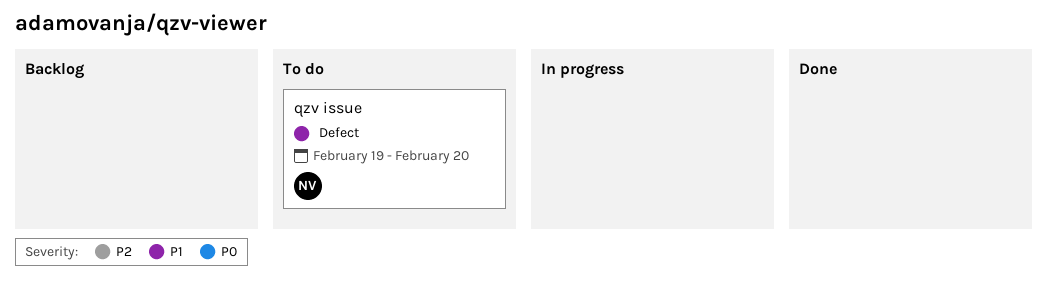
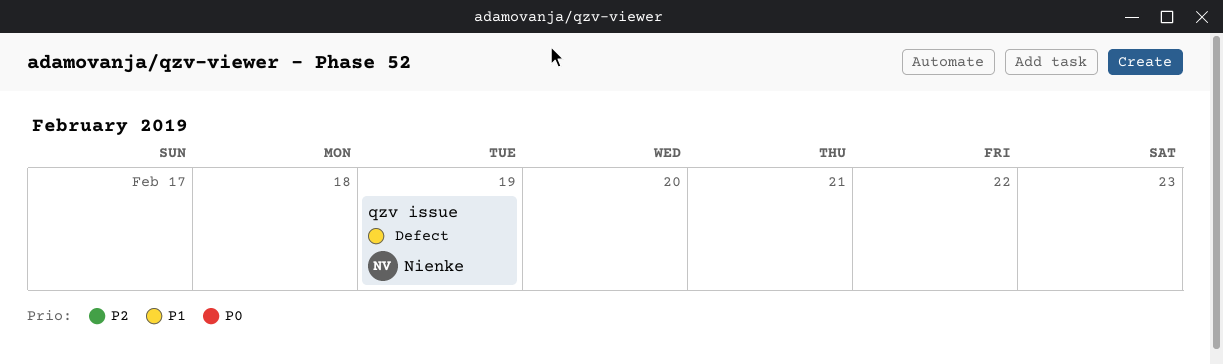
qzv issue, due: Feb 20 -> Feb 19

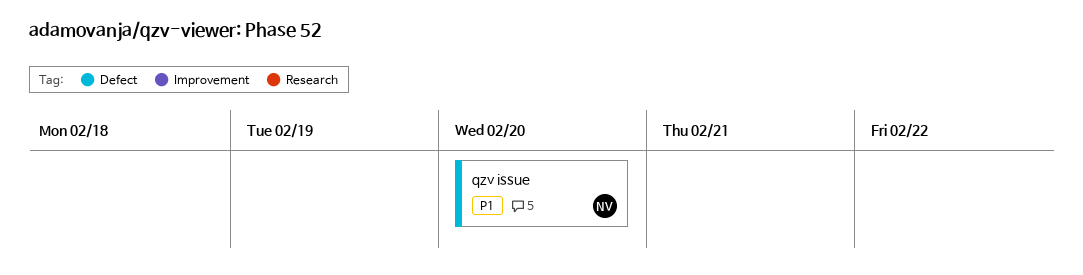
qzv issue, due: Feb 19 -> Feb 20

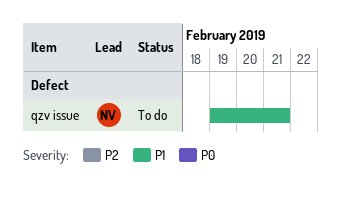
qzv issue, due: Feb 20 -> Feb 21

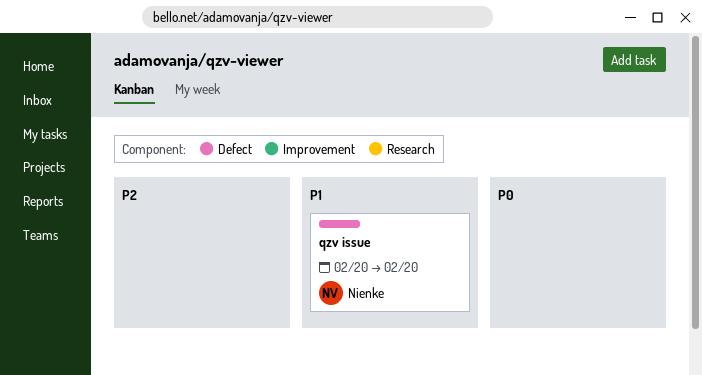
qzv issue, start: Feb 19 -> Feb 20
qzv issue, due: Feb 21 -> Feb 20

